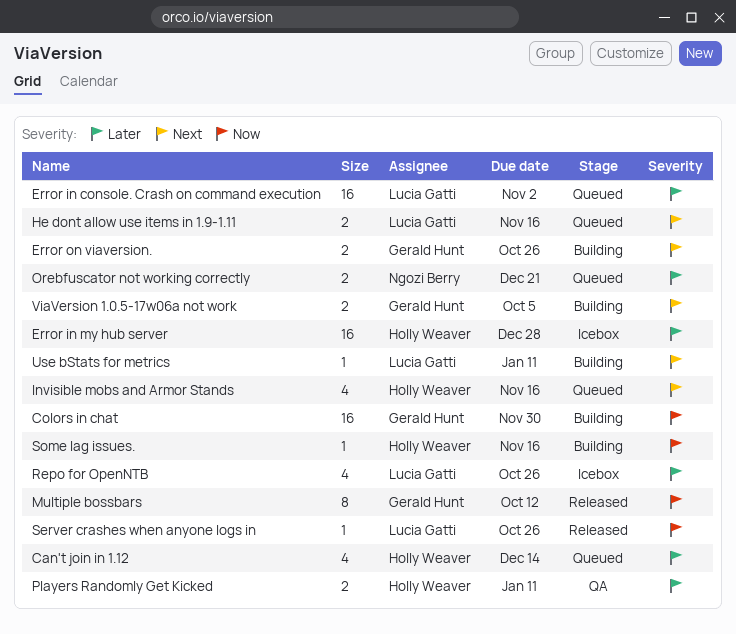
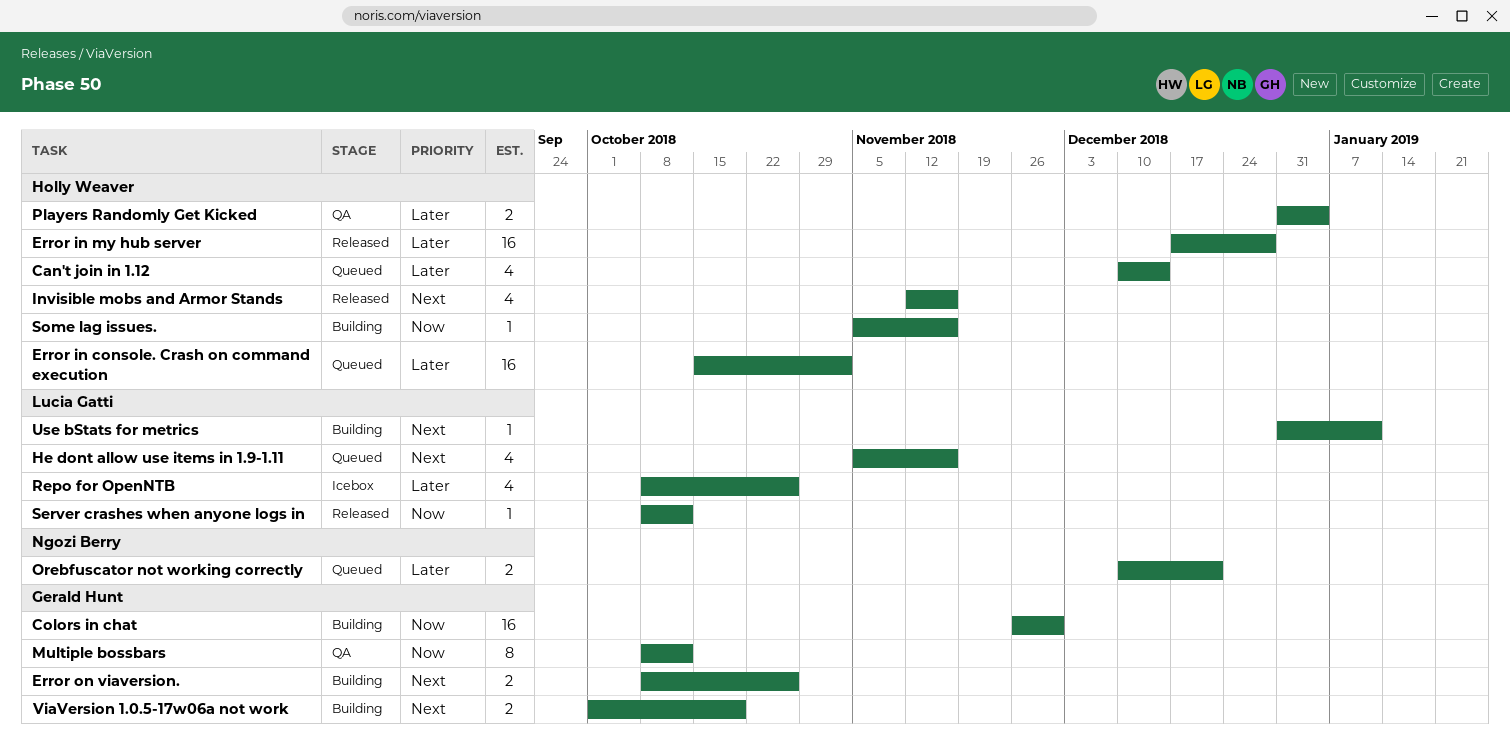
Error in console. Crash on command execution, owner: Lucia Gatti -> Holly Weaver
Error in my hub server, status: Icebox -> Released
He dont allow use items in 1.9-1.11, estimate: 2 -> 4
Invisible mobs and Armor Stands, status: Queued -> Released
Multiple bossbars, status: Released -> QA
Players Randomly Get Kicked, due: Jan 11 -> Jan 4
Server crashes when anyone logs in, due: Oct 26 -> Oct 12
ViaVersion 1.0.5-17w06a not work, due: Oct 5 -> Oct 19

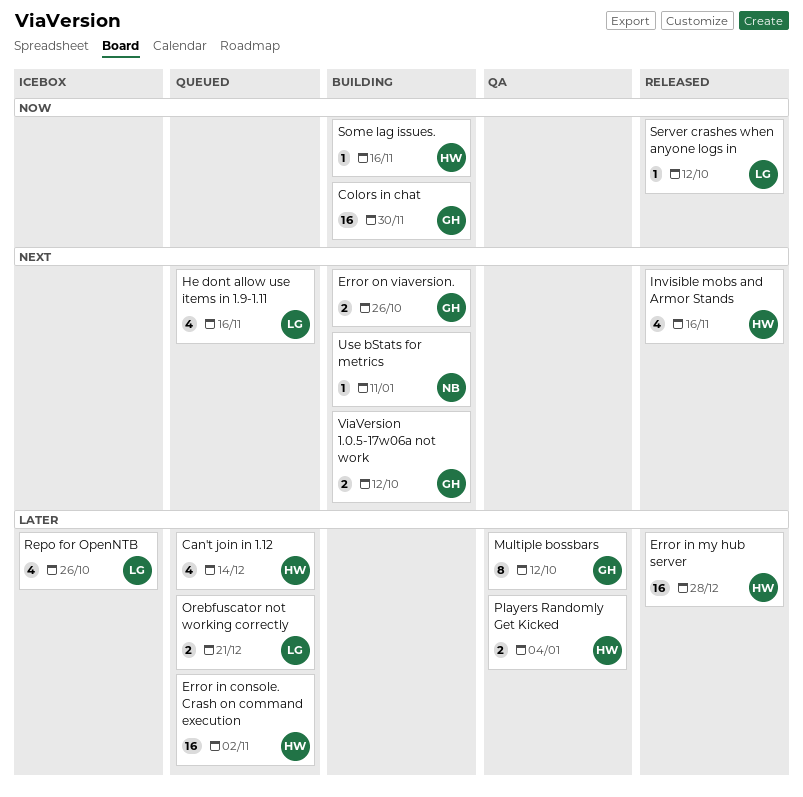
Multiple bossbars, priority: Now -> Later
Orebfuscator not working correctly, owner: Ngozi Berry -> Lucia Gatti
Use bStats for metrics, owner: Lucia Gatti -> Ngozi Berry
ViaVersion 1.0.5-17w06a not work, due: Oct 19 -> Oct 12

